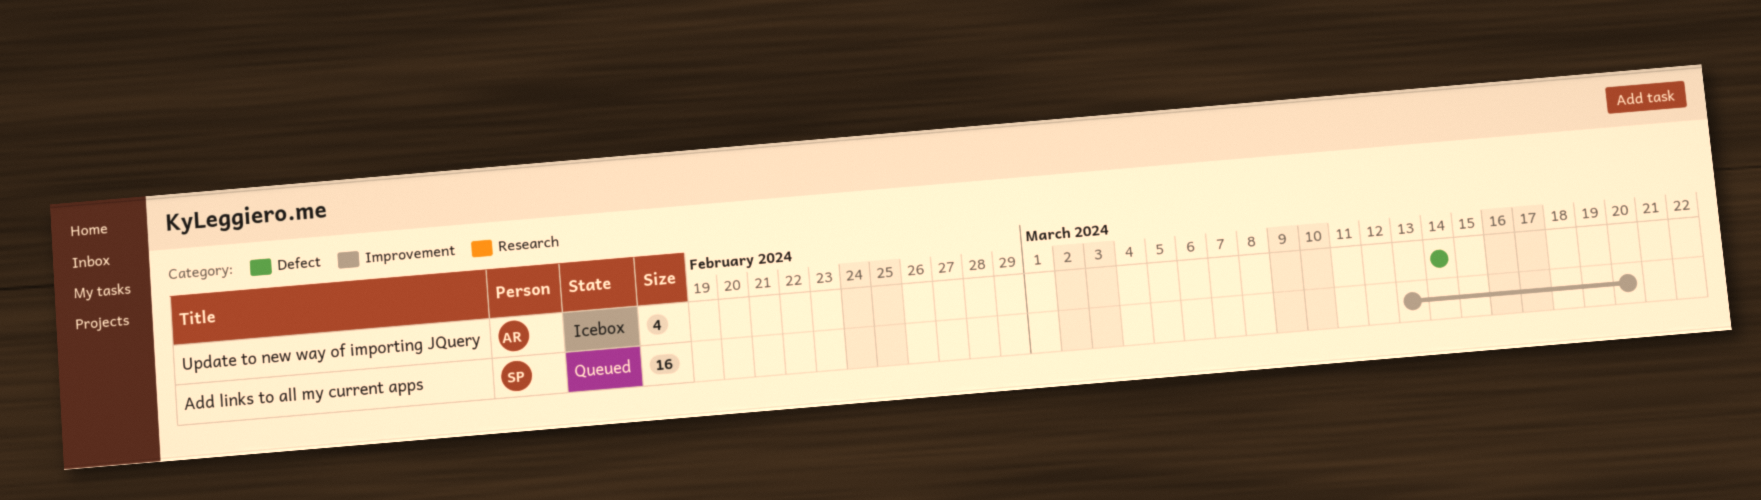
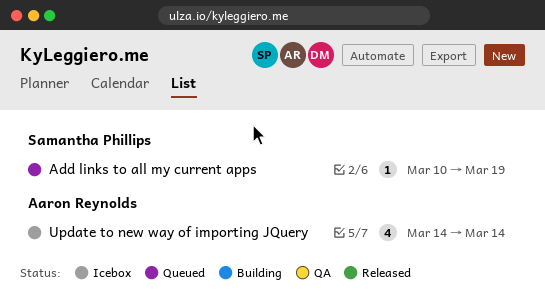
Add links to all my current apps, estimate: 16 -> 1
Add links to all my current apps, start: Mar 13 -> Mar 10
Add links to all my current apps, due: Mar 20 -> Mar 19

